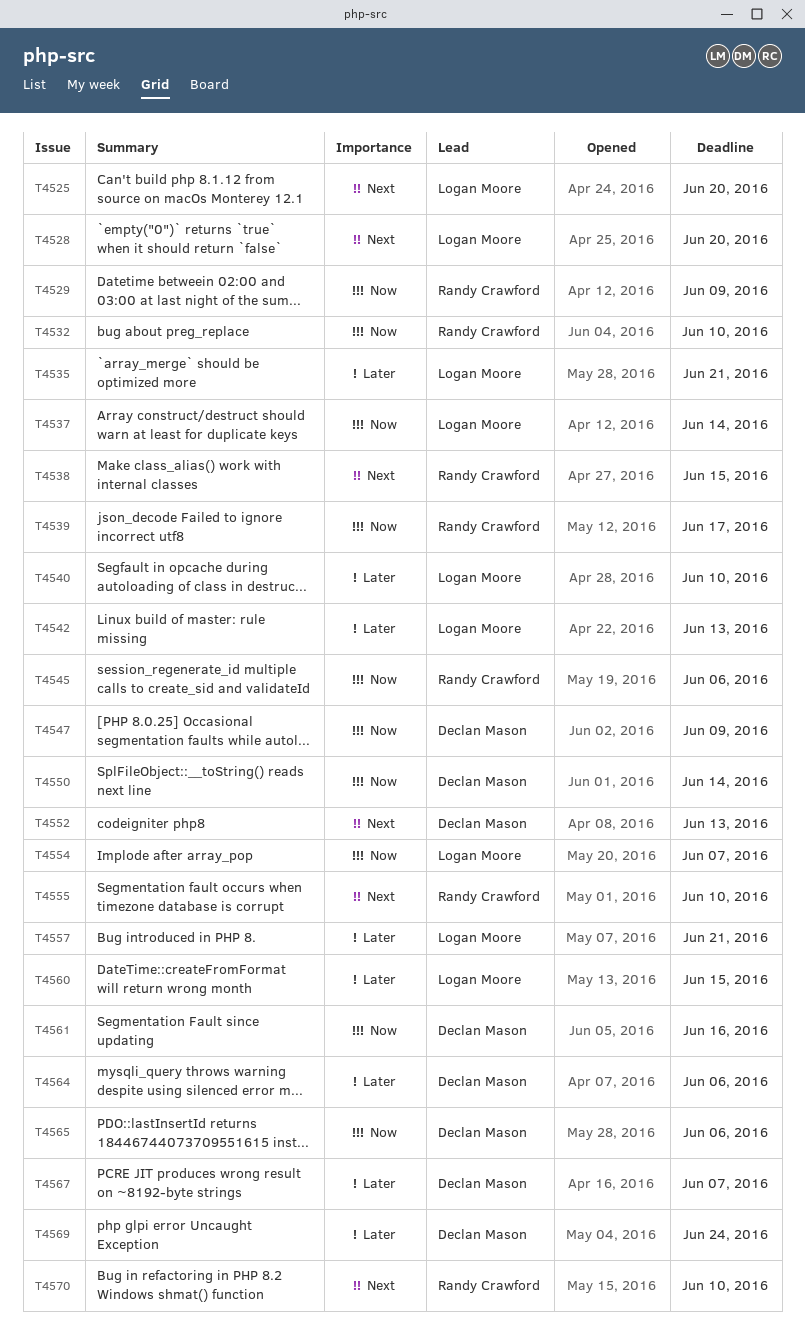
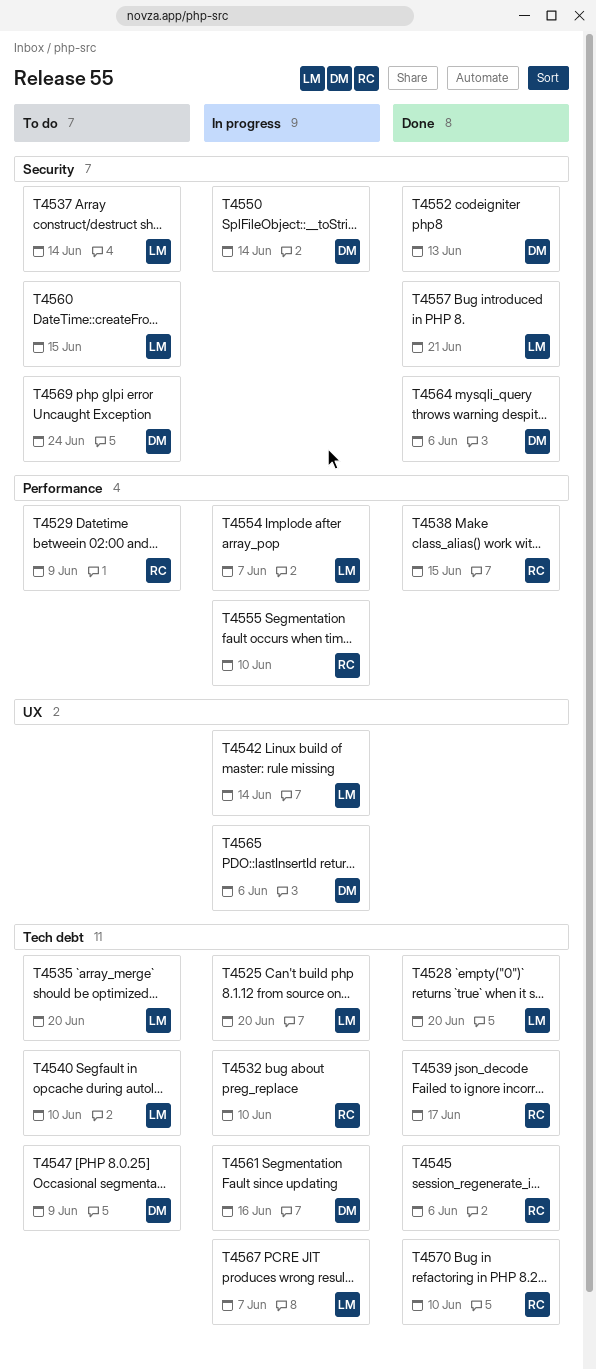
T4535, due: Jun 21 -> Jun 20
T4542, due: Jun 13 -> Jun 14
T4567, owner: Declan Mason -> Logan Moore

